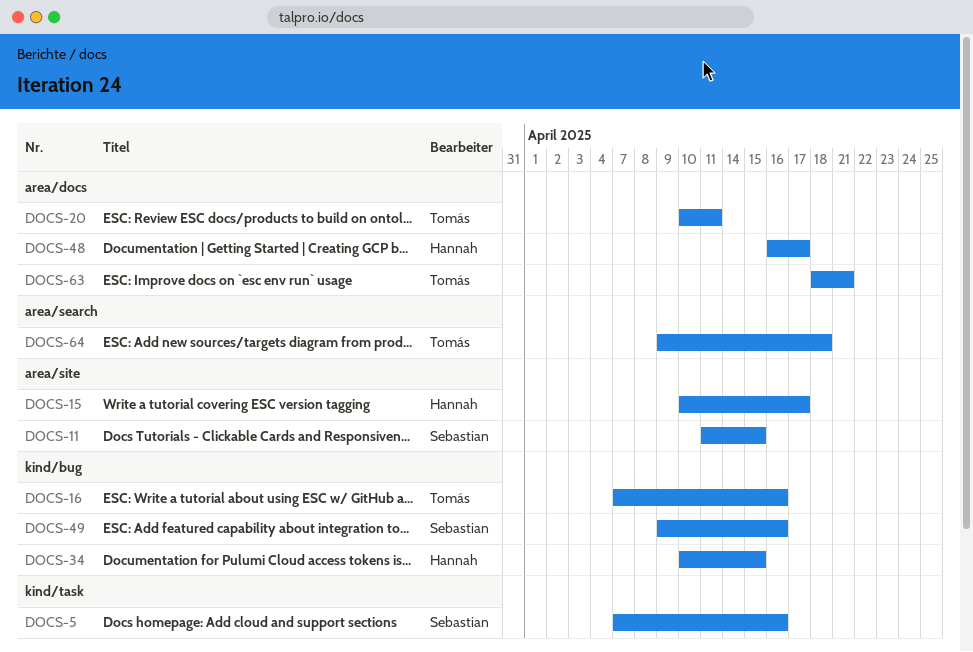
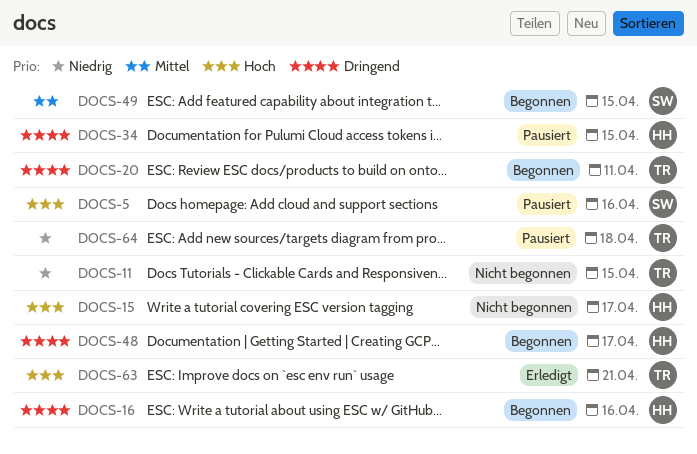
DOCS-11, owner: Sebastian -> Tomás
DOCS-16, owner: Tomás -> Hannah
DOCS-49, due: Apr 16 -> Apr 15

